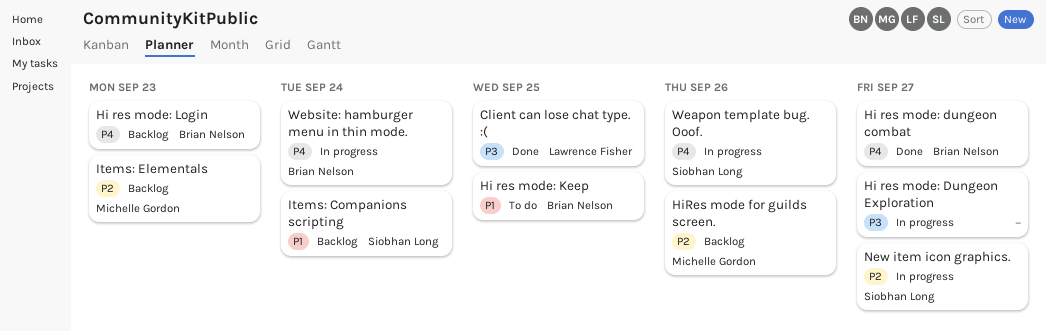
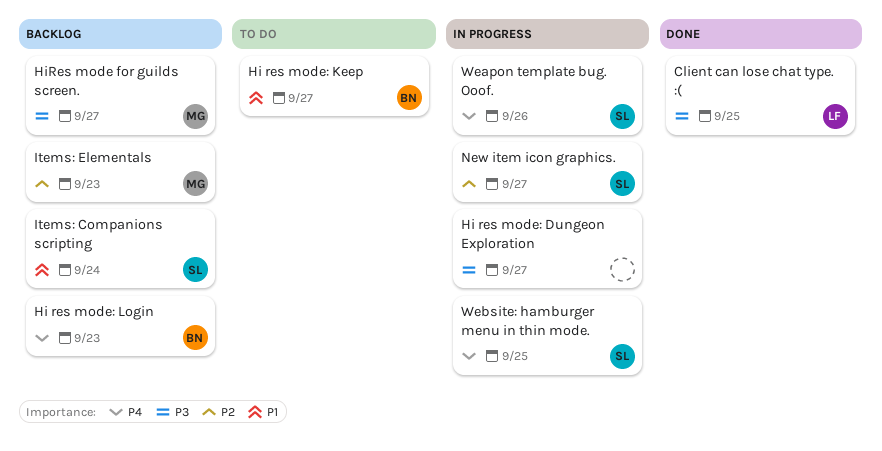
Hi res mode: dungeon combat: present -> none
Hi res mode: Keep, due: Sep 25 -> Sep 27
HiRes mode for guilds screen., priority: P2 -> P3
HiRes mode for guilds screen., due: Sep 26 -> Sep 27
Website: hamburger menu in thin mode., owner: Brian Nelson -> Siobhan Long
Website: hamburger menu in thin mode., due: Sep 24 -> Sep 25

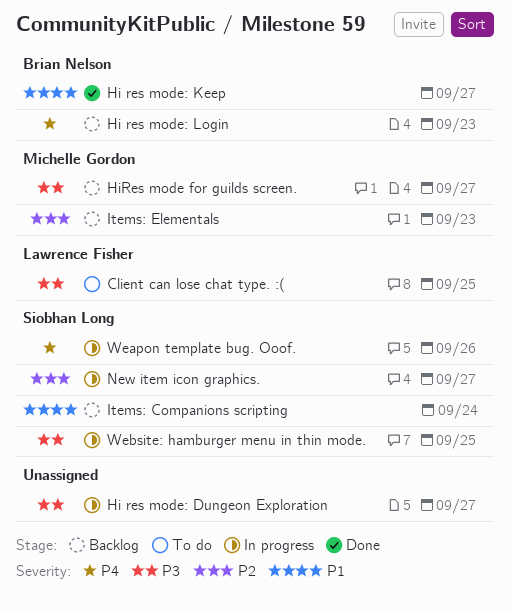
Client can lose chat type. :(, status: Done -> To do
Hi res mode: Keep, status: To do -> Done
Website: hamburger menu in thin mode., priority: P4 -> P3

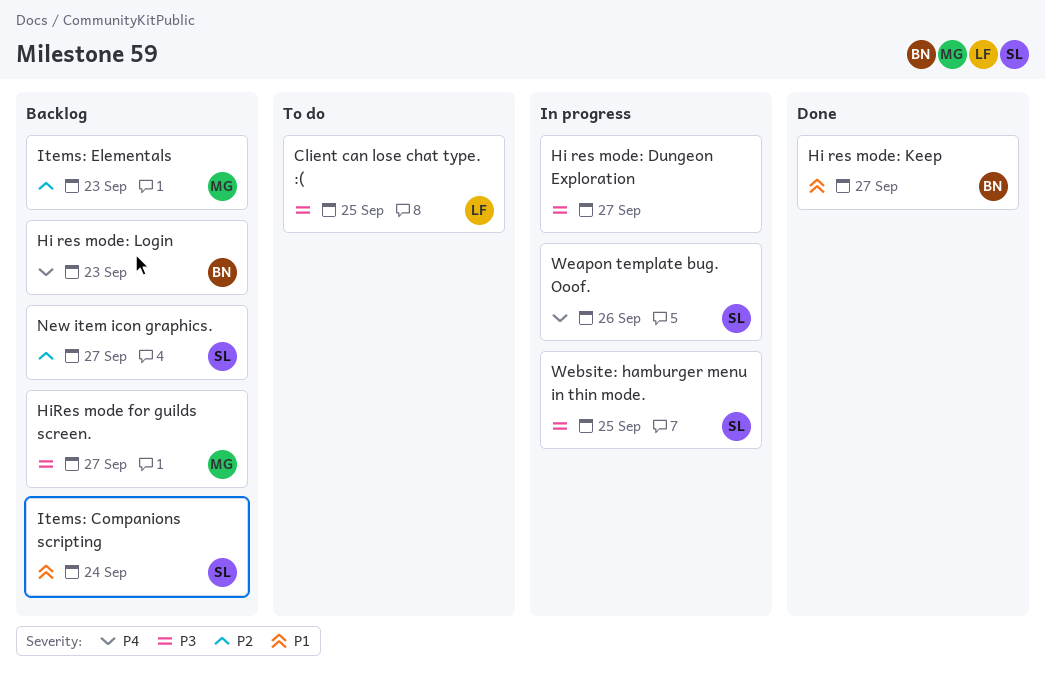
New item icon graphics., status: In progress -> Backlog

